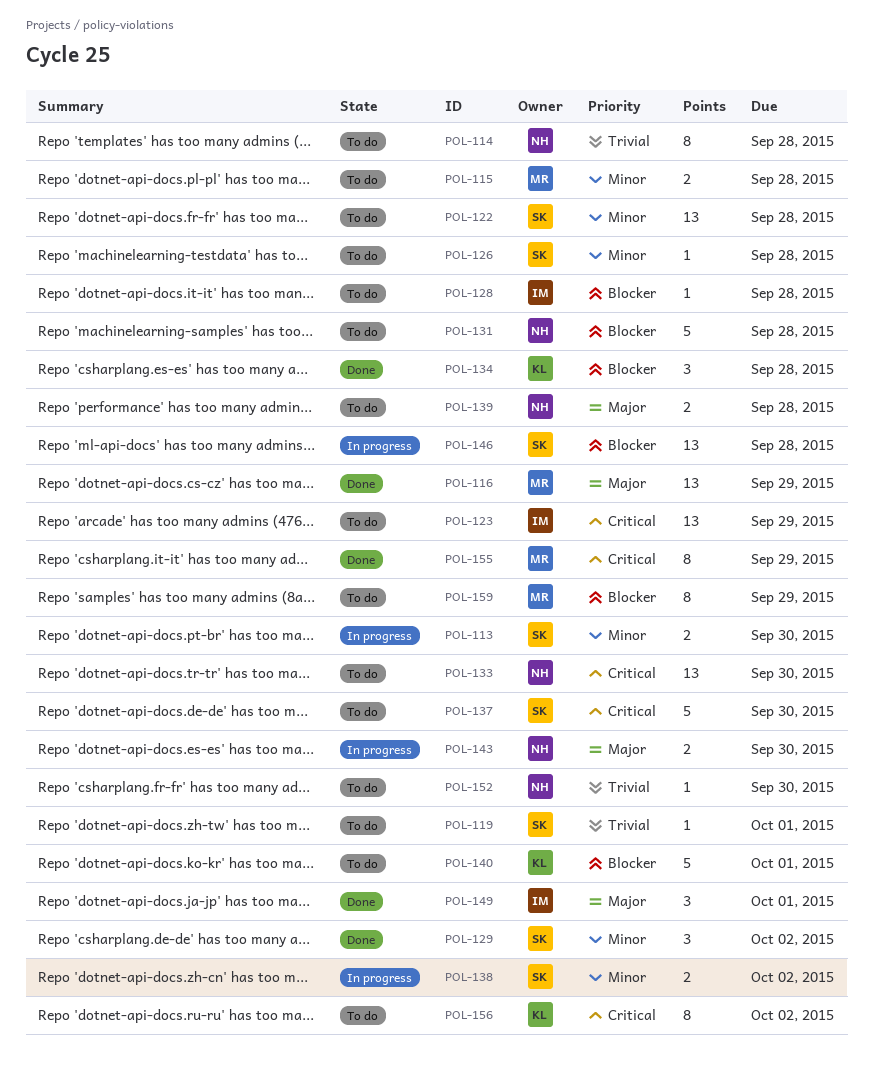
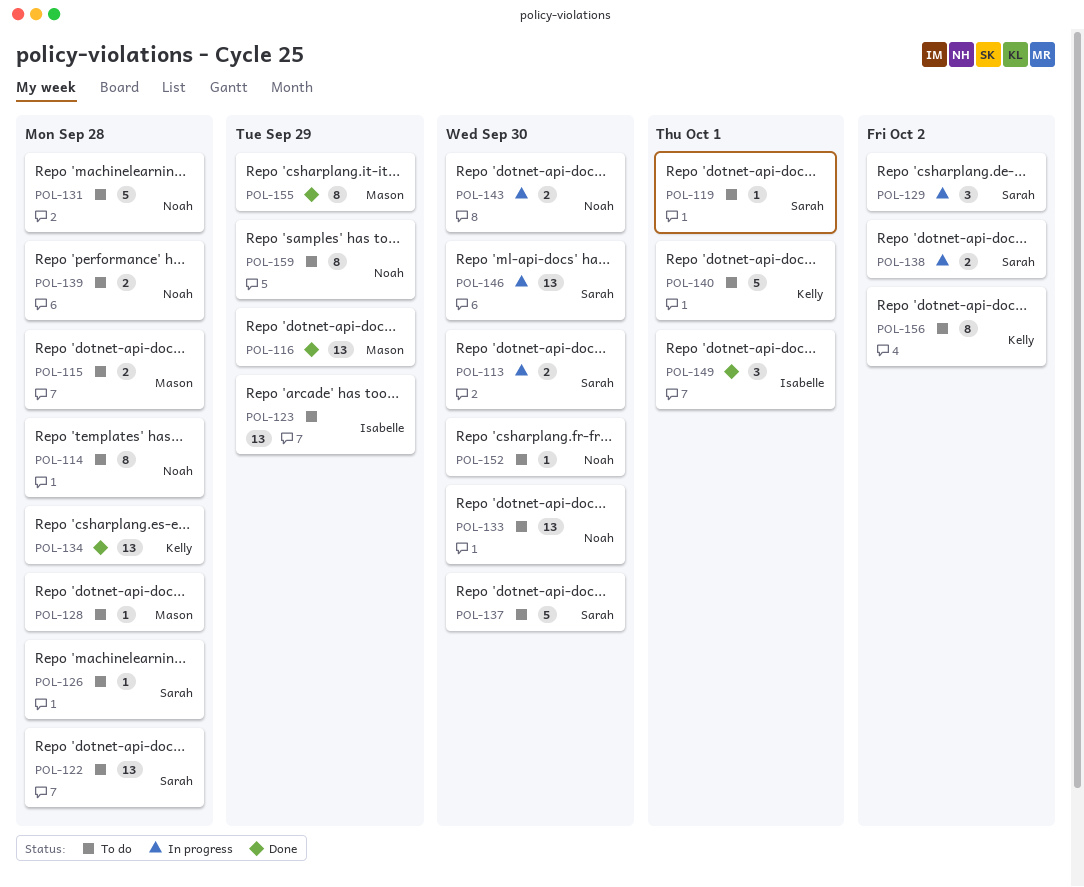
POL-128, owner: Isabelle -> Mason
POL-129, status: Done -> In progress
POL-134, estimate: 3 -> 13
POL-146, due: Sep 28 -> Sep 30
POL-159, owner: Mason -> Noah

